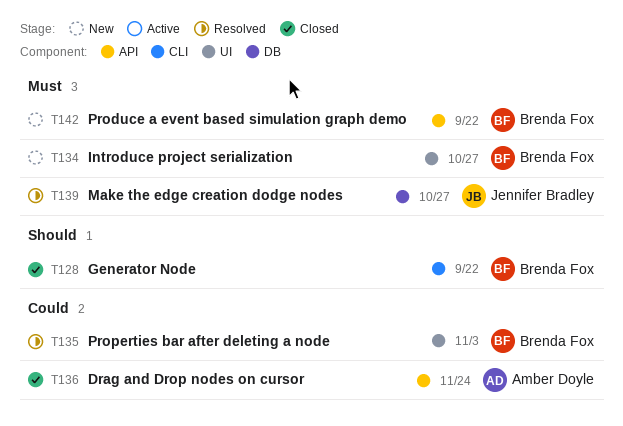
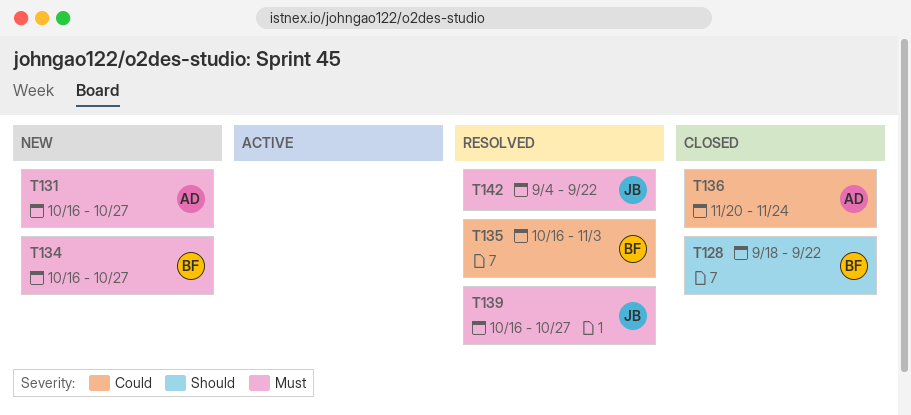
T131: none -> present
T142, status: New -> Resolved
T142, owner: Brenda Fox -> Jennifer Bradley

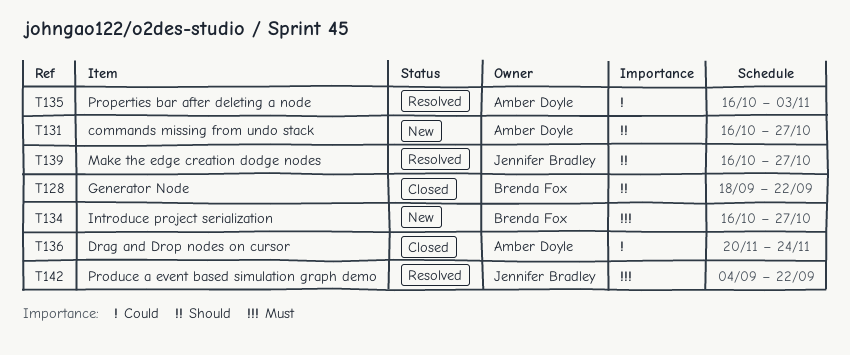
T131, priority: Must -> Should
T135, owner: Brenda Fox -> Amber Doyle
T139, priority: Must -> Should

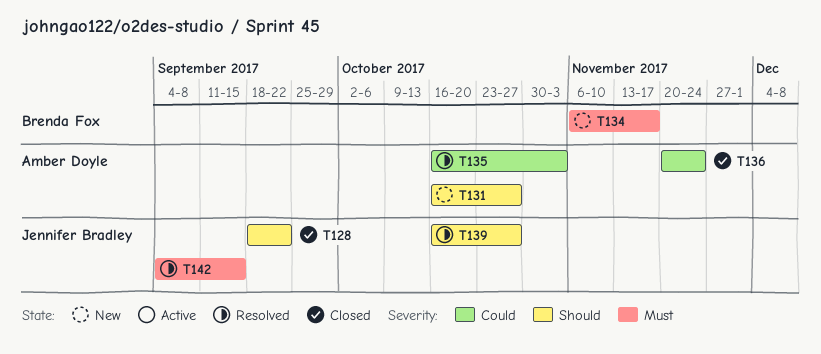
T128, owner: Brenda Fox -> Jennifer Bradley
T134, start: Oct 16 -> Nov 6
T134, due: Oct 27 -> Nov 17
T142, due: Sep 22 -> Sep 15

